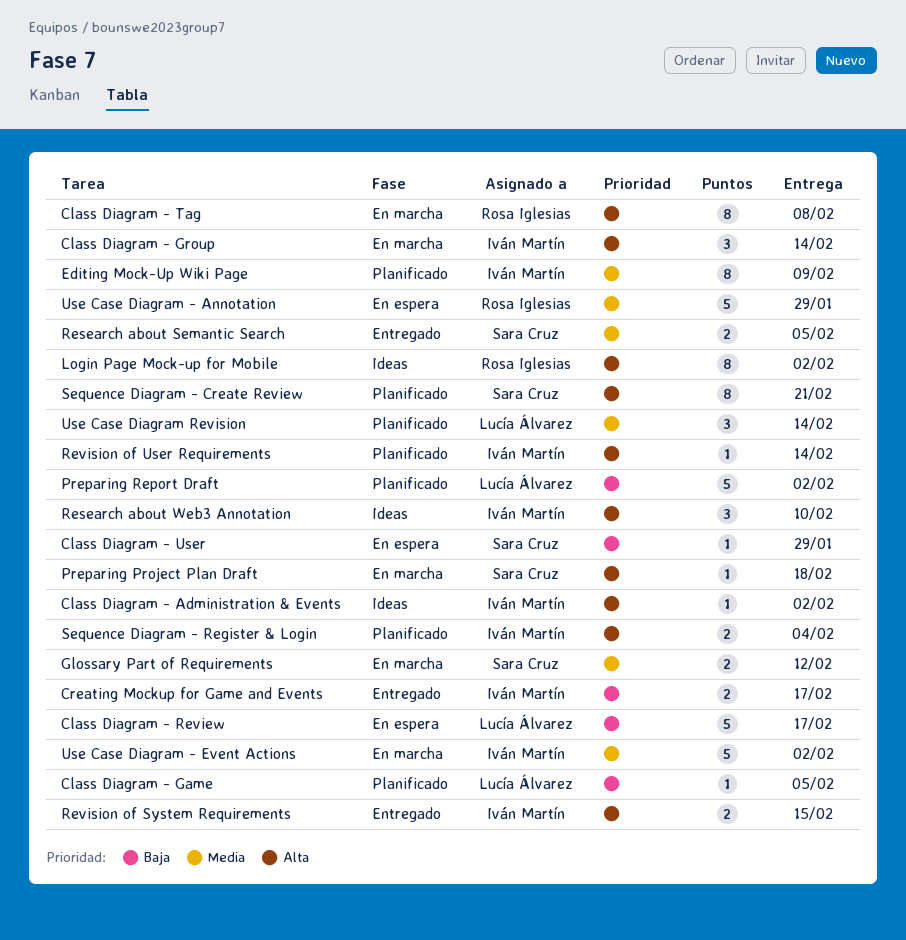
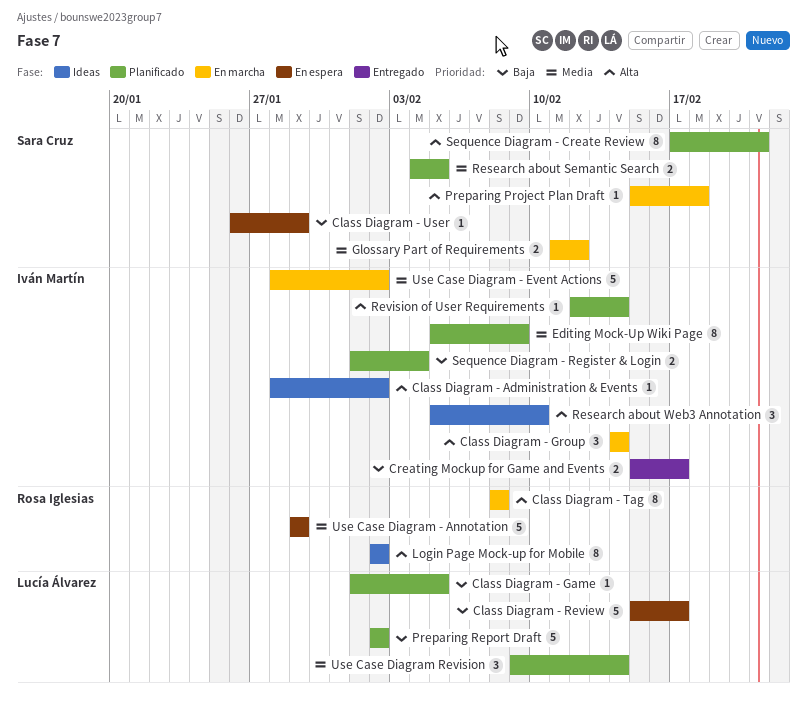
Research about Semantic Search, status: Entregado -> Planificado
Revision of System Requirements: present -> none
Sequence Diagram - Register & Login, priority: Alta -> Baja

